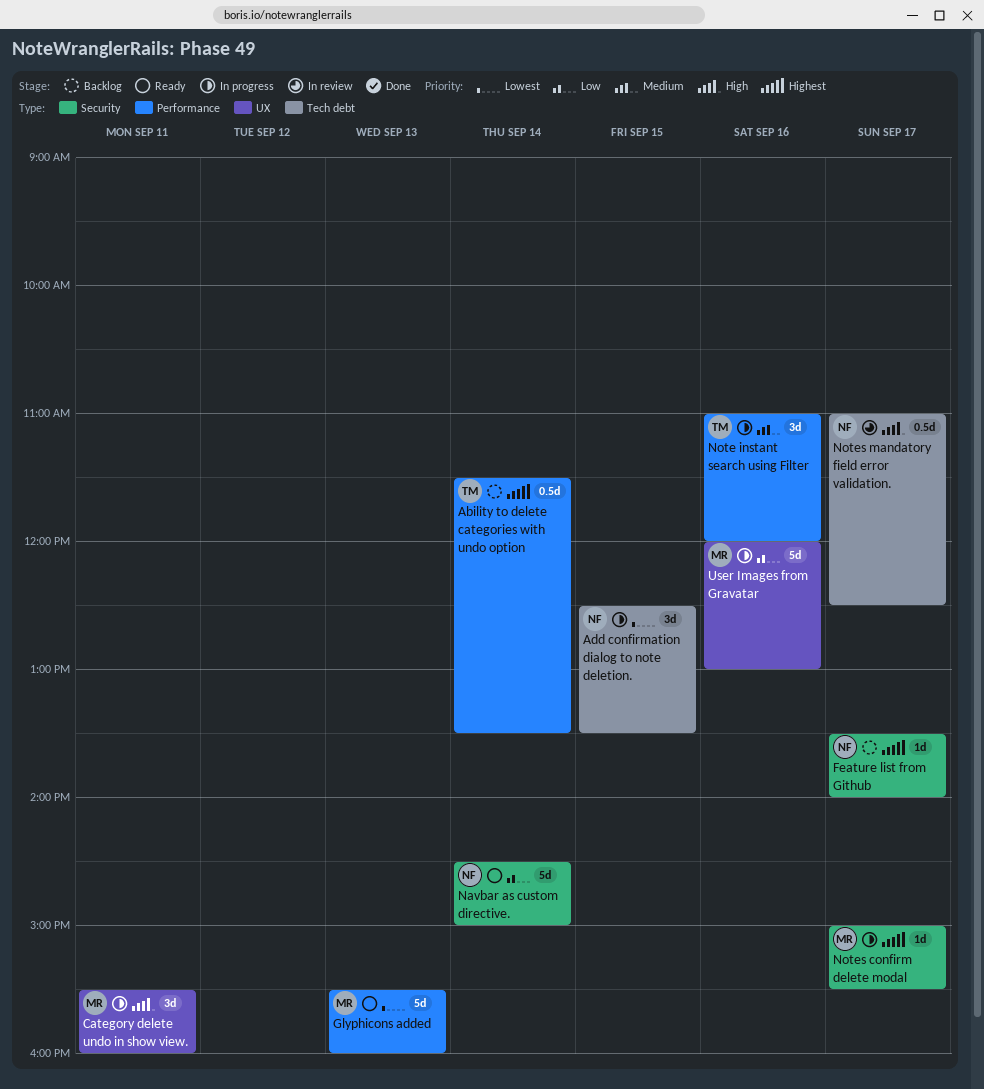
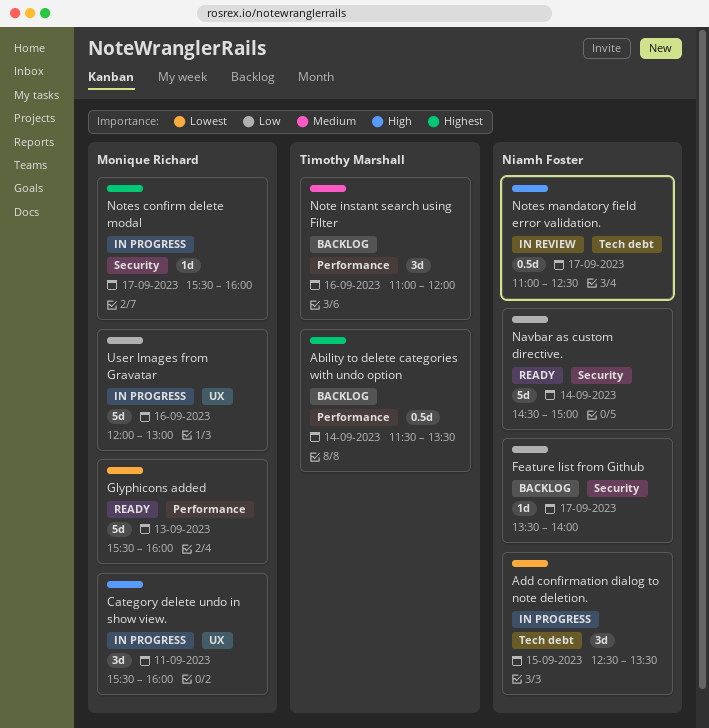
Feature list from Github, priority: Highest -> Low
Note instant search using Filter, status: In progress -> Backlog
Notes confirm delete modal, begins: 15:00 -> 15:30
Notes confirm delete modal, ends: 15:30 -> 16:00

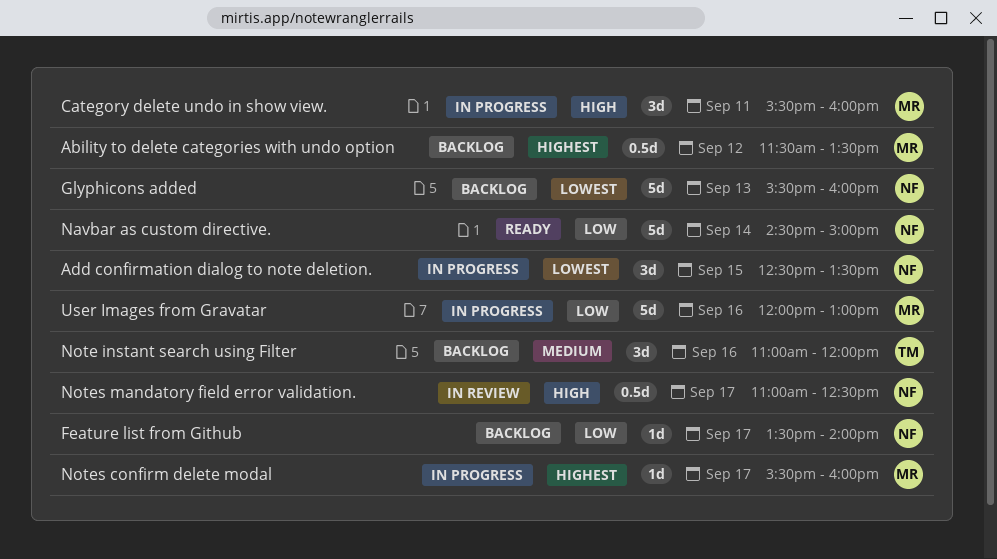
Ability to delete categories with undo option, owner: Timothy Marshall -> Monique Richard
Ability to delete categories with undo option, day: Sep 14 -> Sep 12
Glyphicons added, status: Ready -> Backlog
Glyphicons added, owner: Monique Richard -> Niamh Foster

